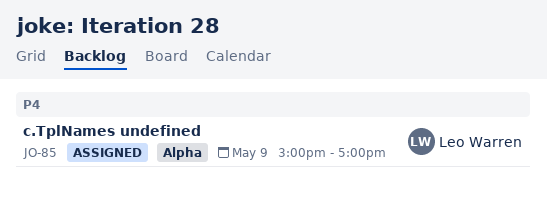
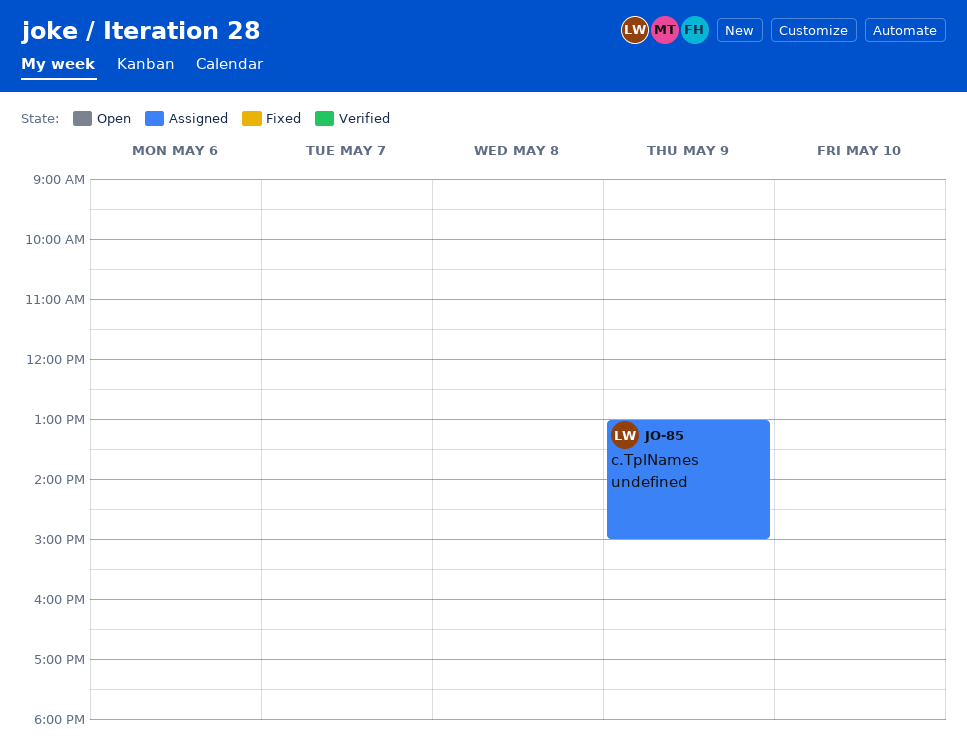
JO-85, begins: 15:00 -> 13:00
JO-85, ends: 17:00 -> 15:00

